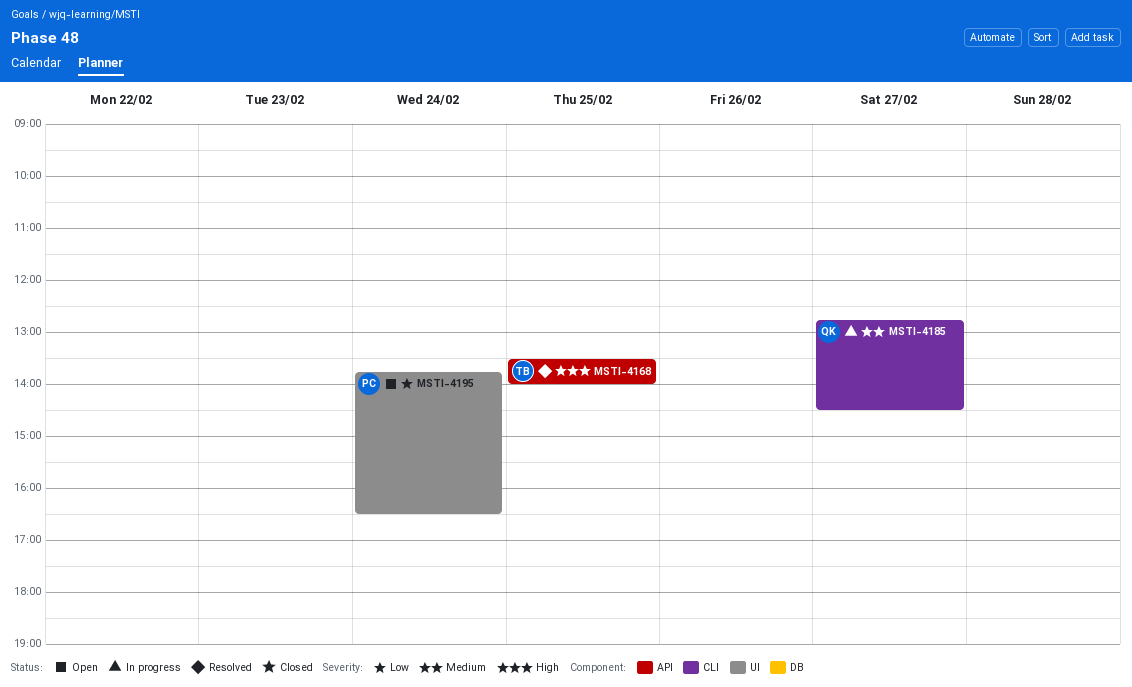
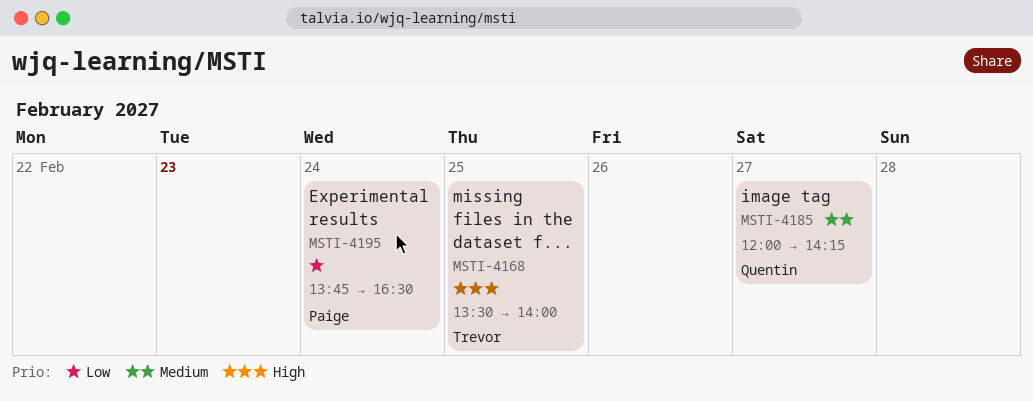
MSTI-4185, begins: 12:45 -> 12:00
MSTI-4185, ends: 14:30 -> 14:15

